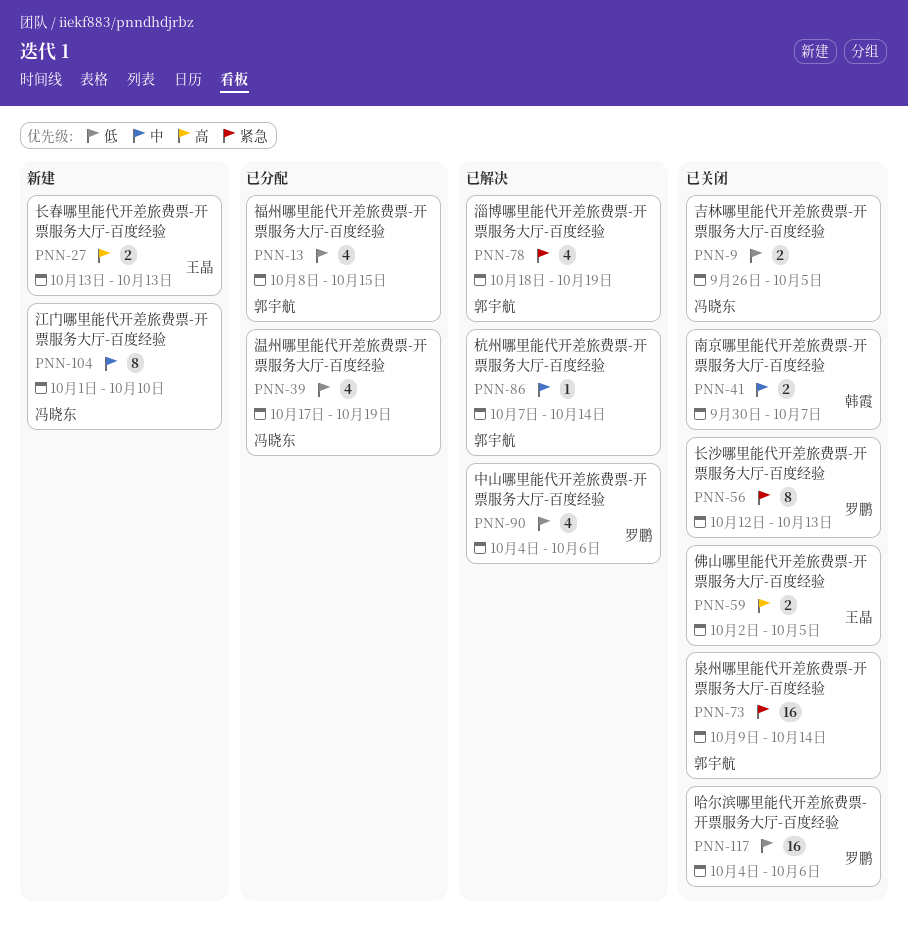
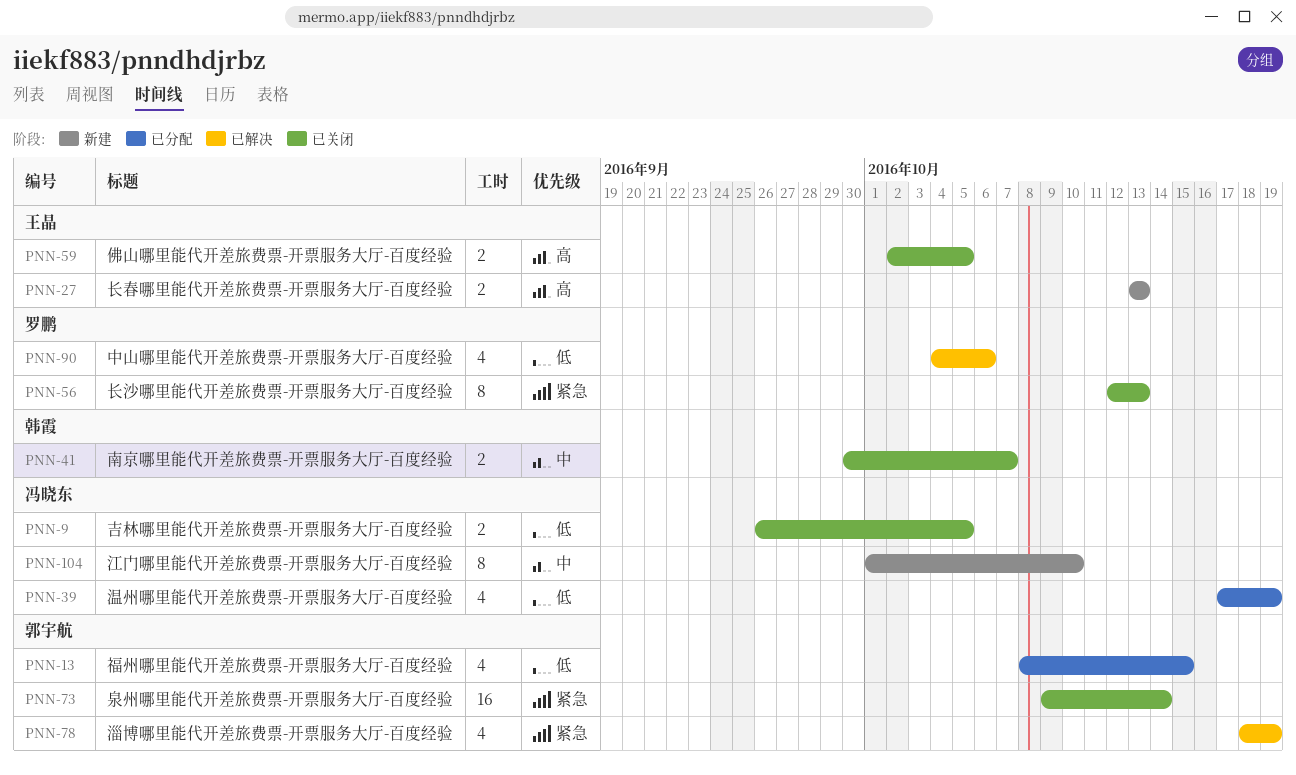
PNN-86: present -> none
PNN-117: present -> none

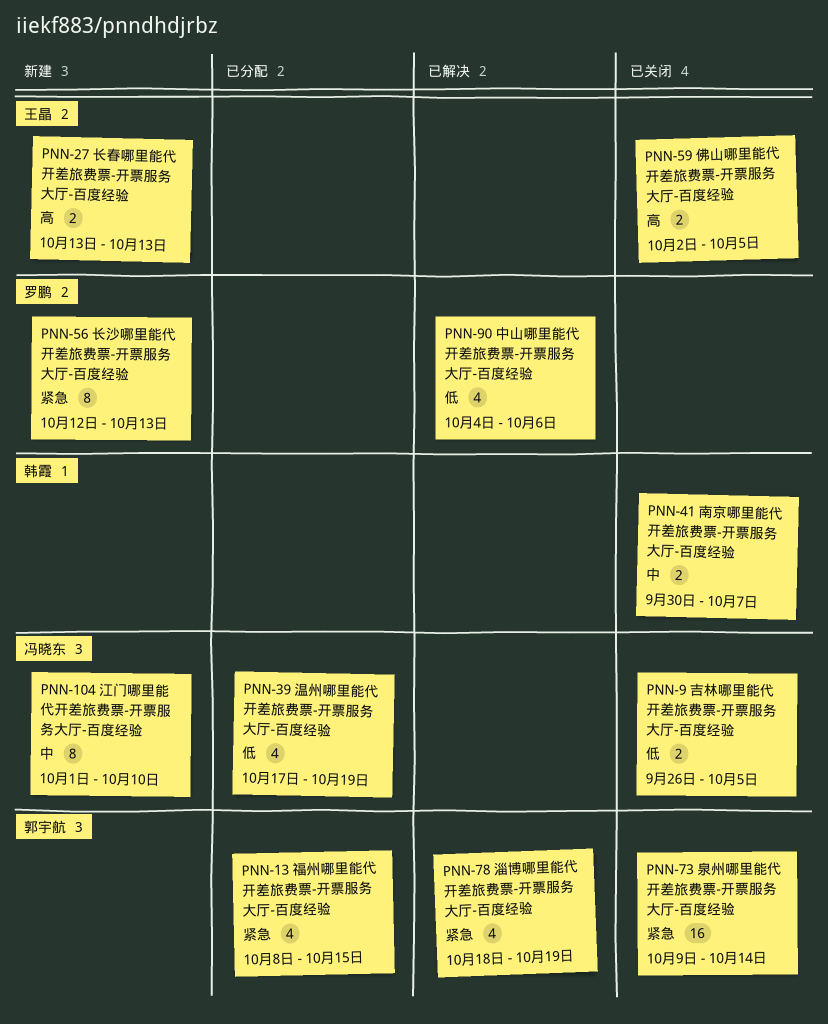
PNN-13, priority: 低 -> 紧急
PNN-56, status: 已关闭 -> 新建

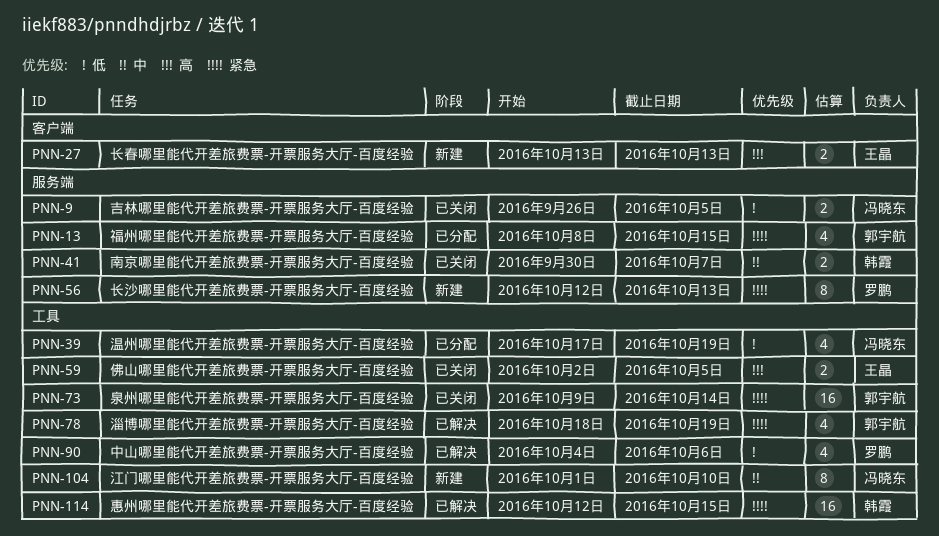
PNN-114: none -> present

